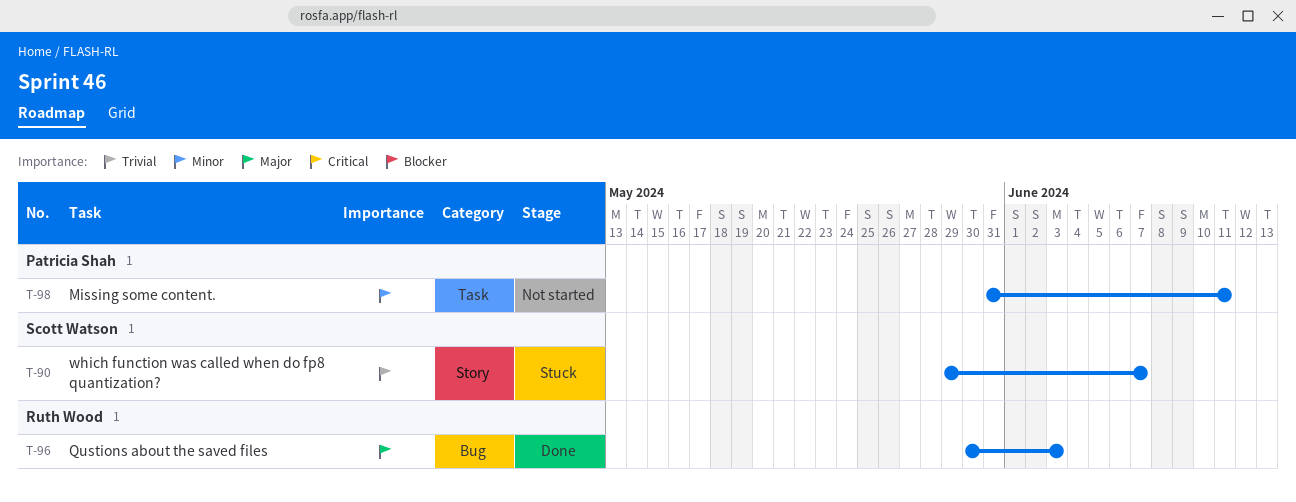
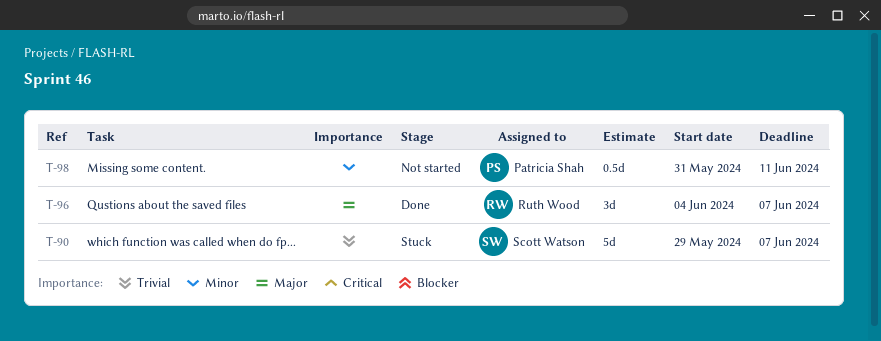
T-96, start: May 30 -> Jun 4
T-96, due: Jun 3 -> Jun 7

